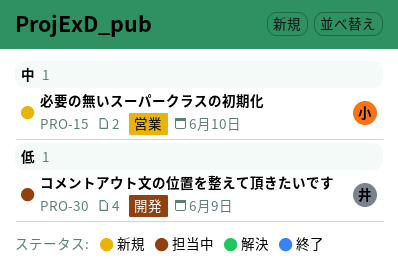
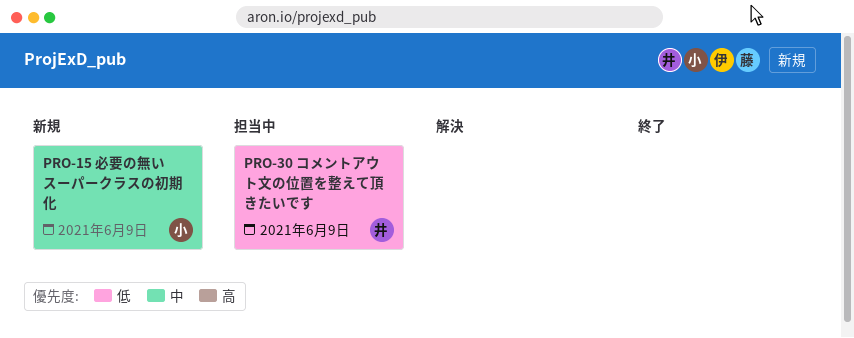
PRO-15, due: Jun 10 -> Jun 9

